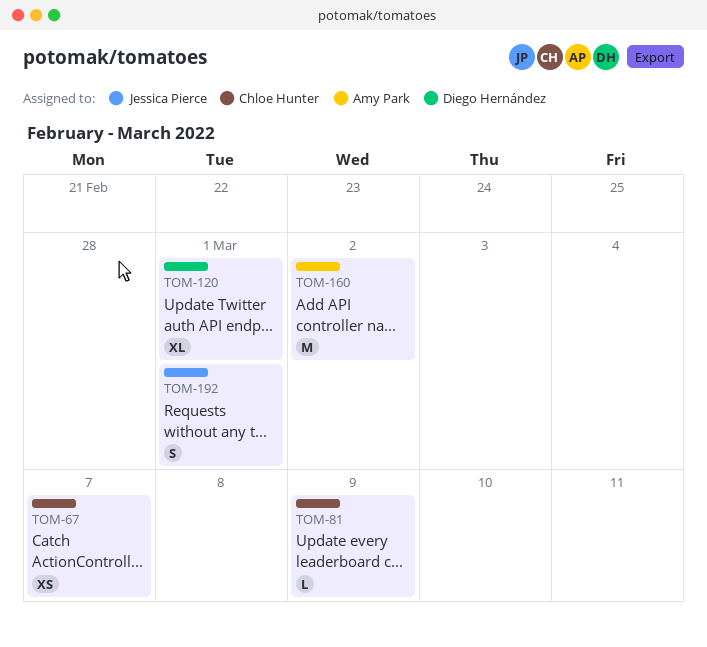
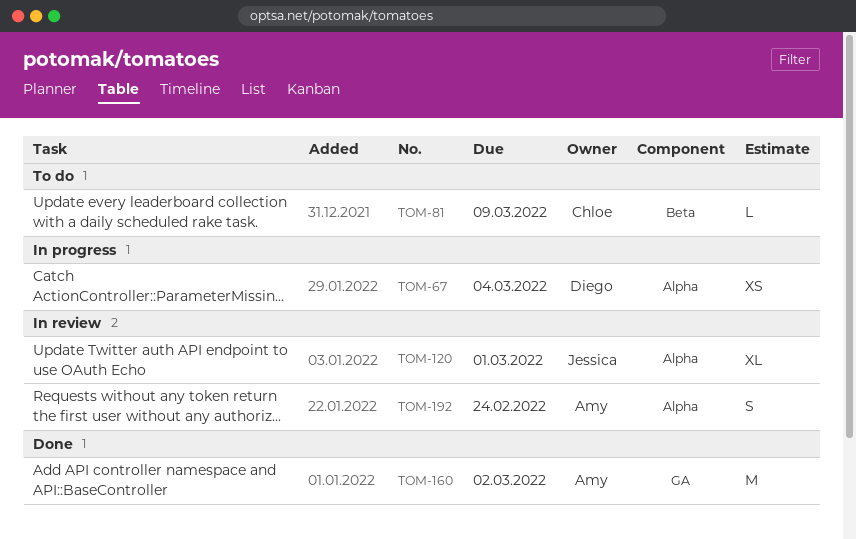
TOM-67, owner: Chloe Hunter -> Diego Hernández
TOM-67, due: Mar 7 -> Mar 4
TOM-120, owner: Diego Hernández -> Jessica Pierce
TOM-192, owner: Jessica Pierce -> Amy Park
TOM-192, due: Mar 1 -> Feb 24

